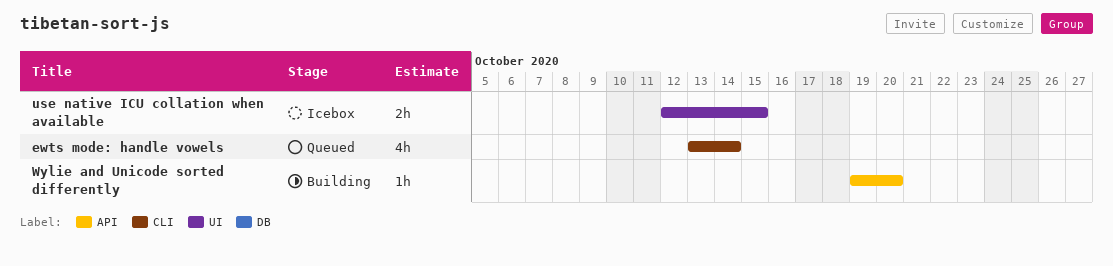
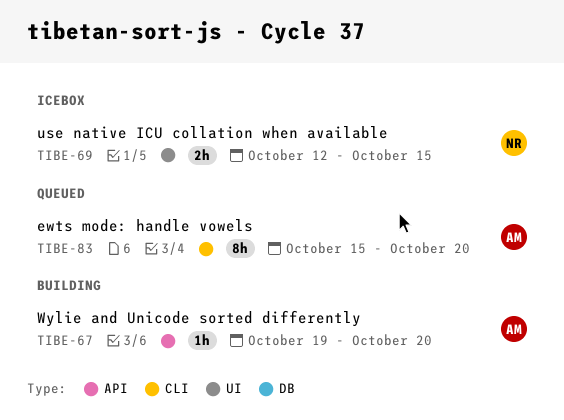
ewts mode: handle vowels, estimate: 4h -> 8h
ewts mode: handle vowels, start: Oct 13 -> Oct 15
ewts mode: handle vowels, due: Oct 14 -> Oct 20

